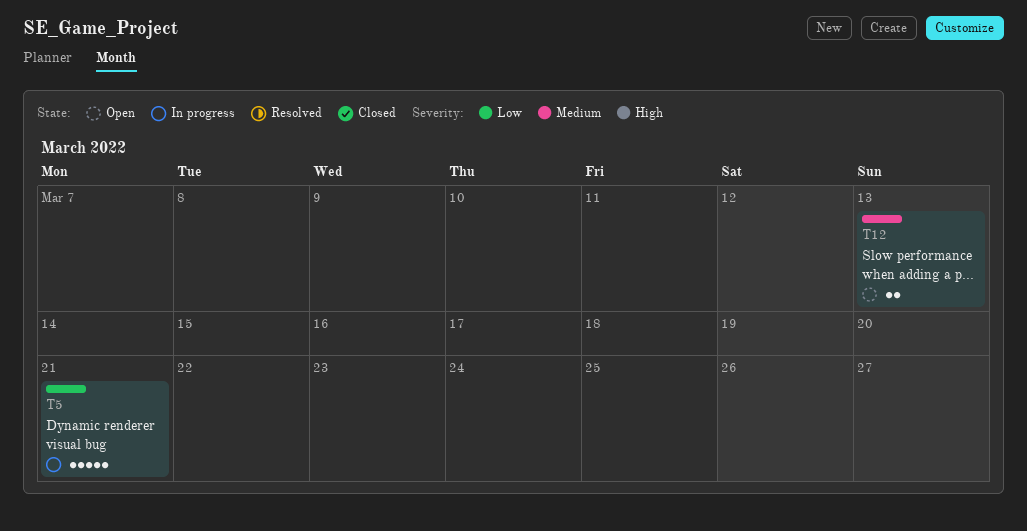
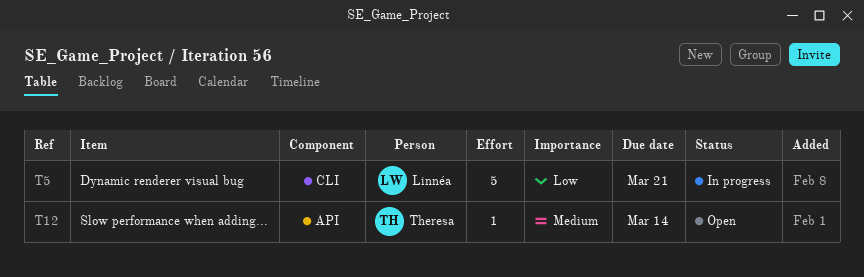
T12, estimate: 2 -> 1
T12, due: Mar 13 -> Mar 14

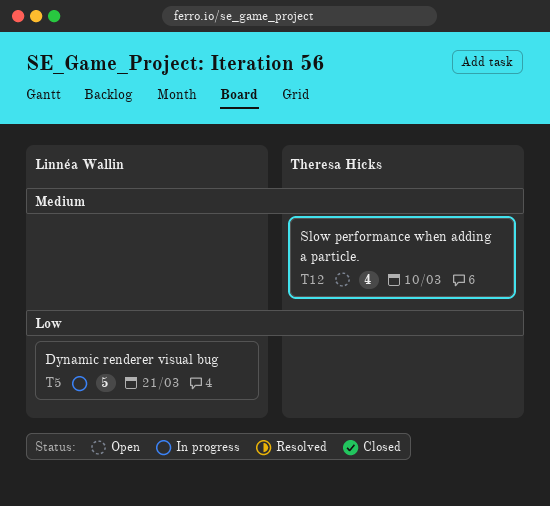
T12, estimate: 1 -> 4
T12, due: Mar 14 -> Mar 10

